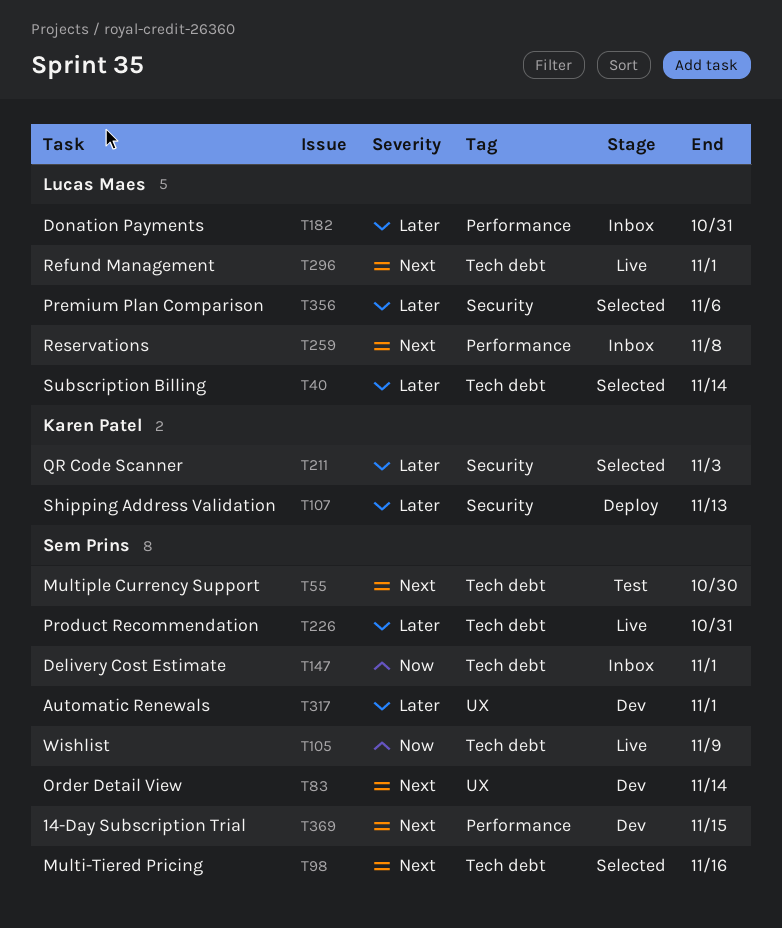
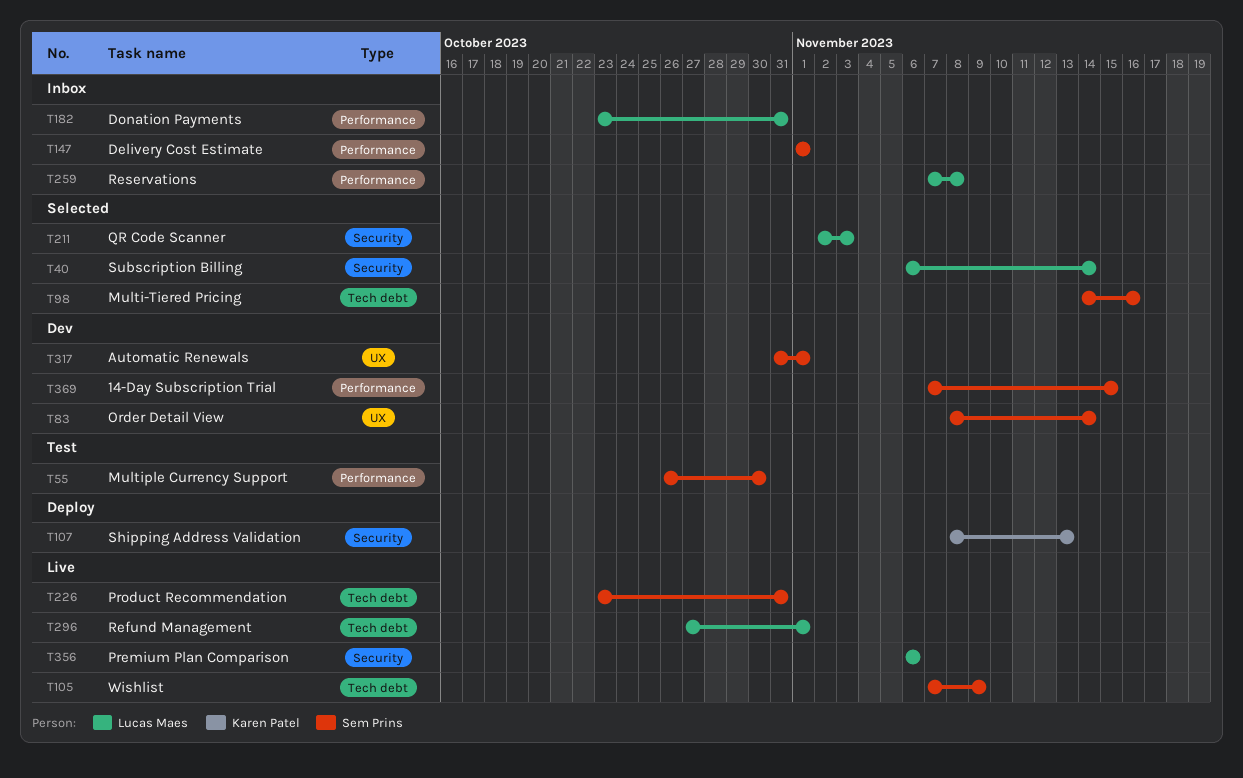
T40, label: Tech debt -> Security
T55, label: Tech debt -> Performance
T147, label: Tech debt -> Performance
T211, owner: Karen Patel -> Lucas Maes
T356, status: Selected -> Live

